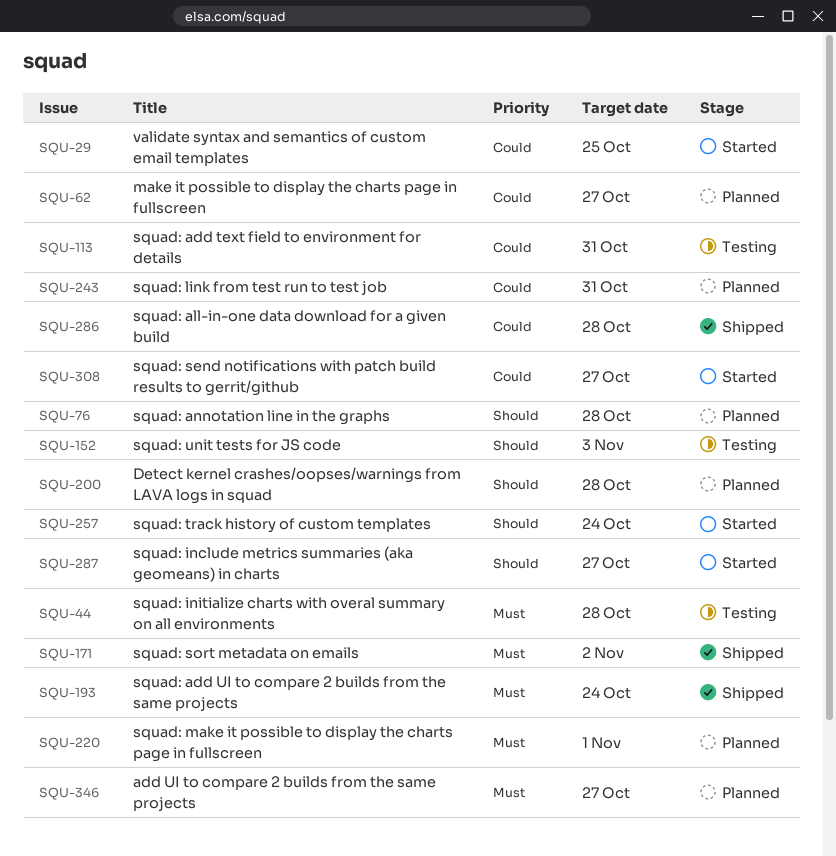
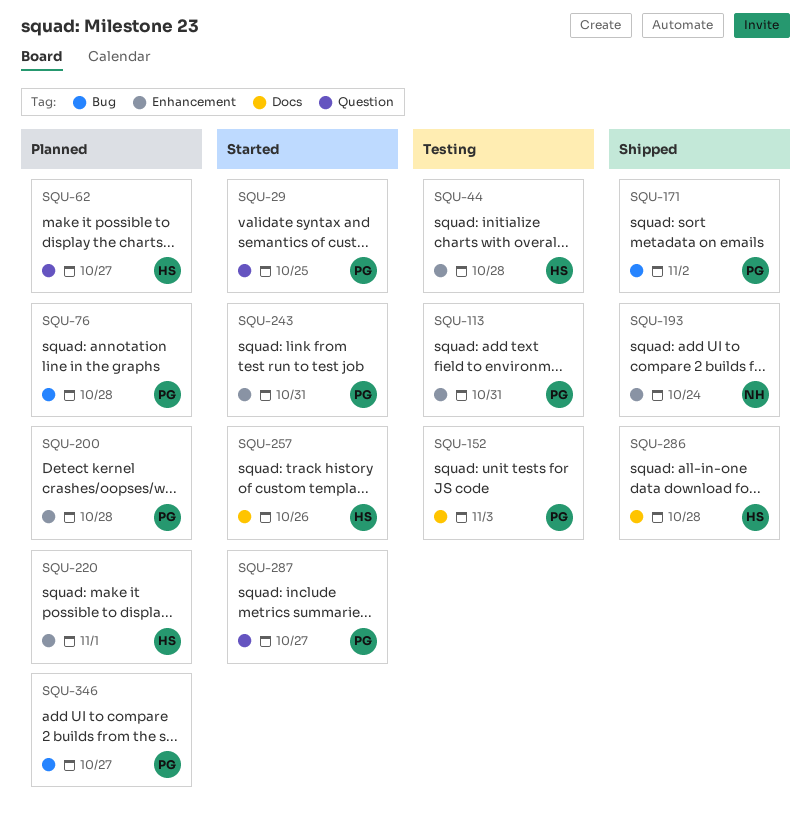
SQU-243, status: Planned -> Started
SQU-257, due: Oct 24 -> Oct 26
SQU-308: present -> none

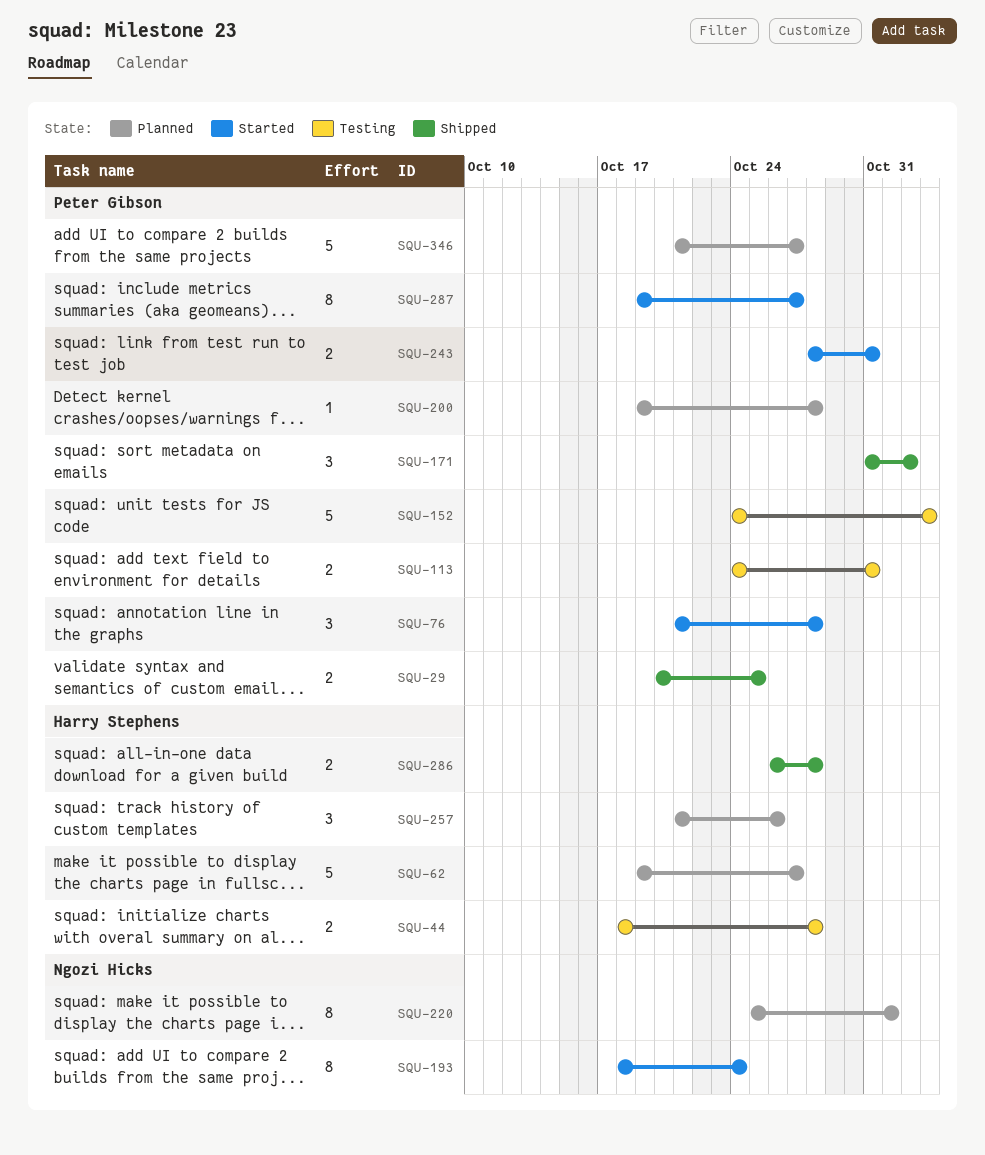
SQU-29, status: Started -> Shipped
SQU-76, status: Planned -> Started
SQU-193, status: Shipped -> Started
SQU-220, owner: Harry Stephens -> Ngozi Hicks
SQU-257, status: Started -> Planned

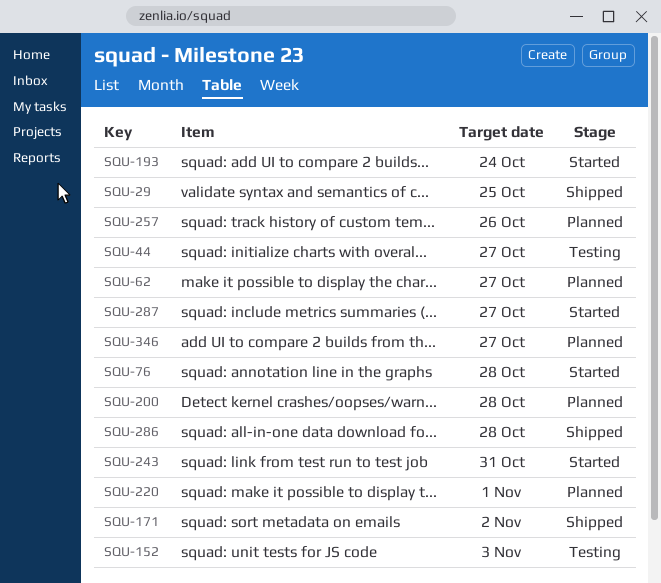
SQU-44, due: Oct 28 -> Oct 27
SQU-113: present -> none

